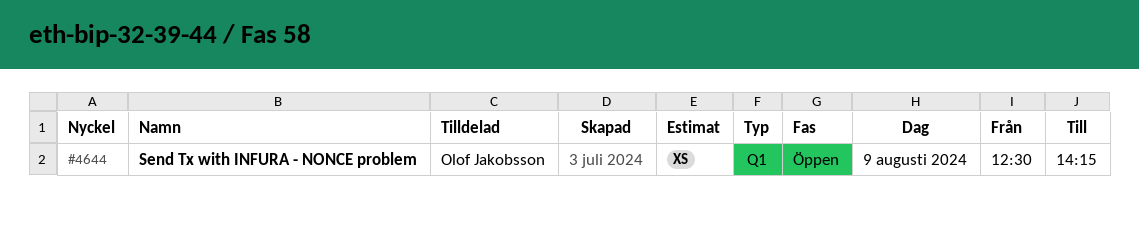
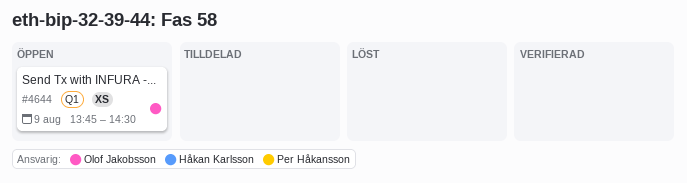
#4644, begins: 12:30 -> 13:45
#4644, ends: 14:15 -> 14:30

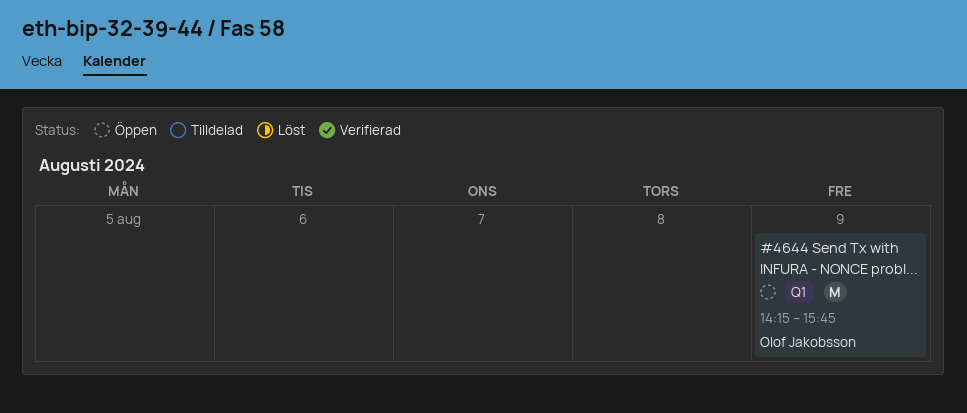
#4644, estimate: XS -> M
#4644, begins: 13:45 -> 14:15
#4644, ends: 14:30 -> 15:45

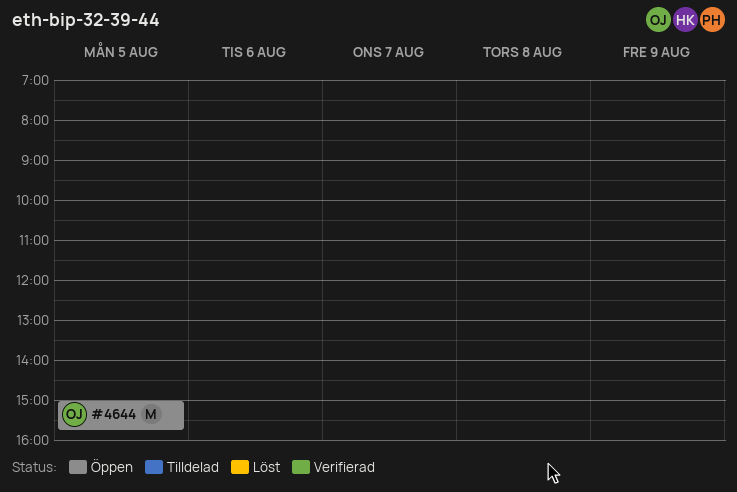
#4644, day: Aug 9 -> Aug 5
#4644, begins: 14:15 -> 15:00

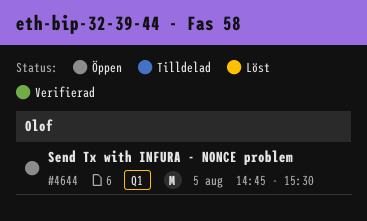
#4644, begins: 15:00 -> 14:45
#4644, ends: 15:45 -> 15:30

